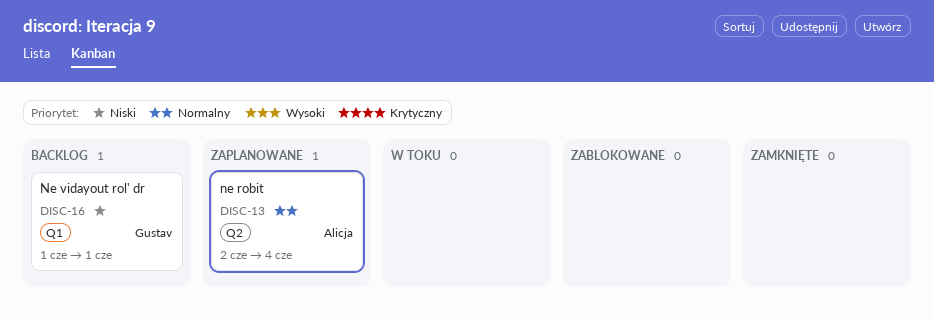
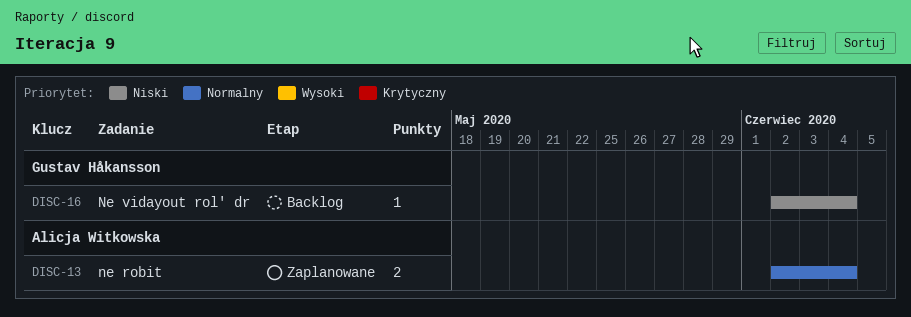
DISC-16, start: Jun 1 -> Jun 2
DISC-16, due: Jun 1 -> Jun 4

